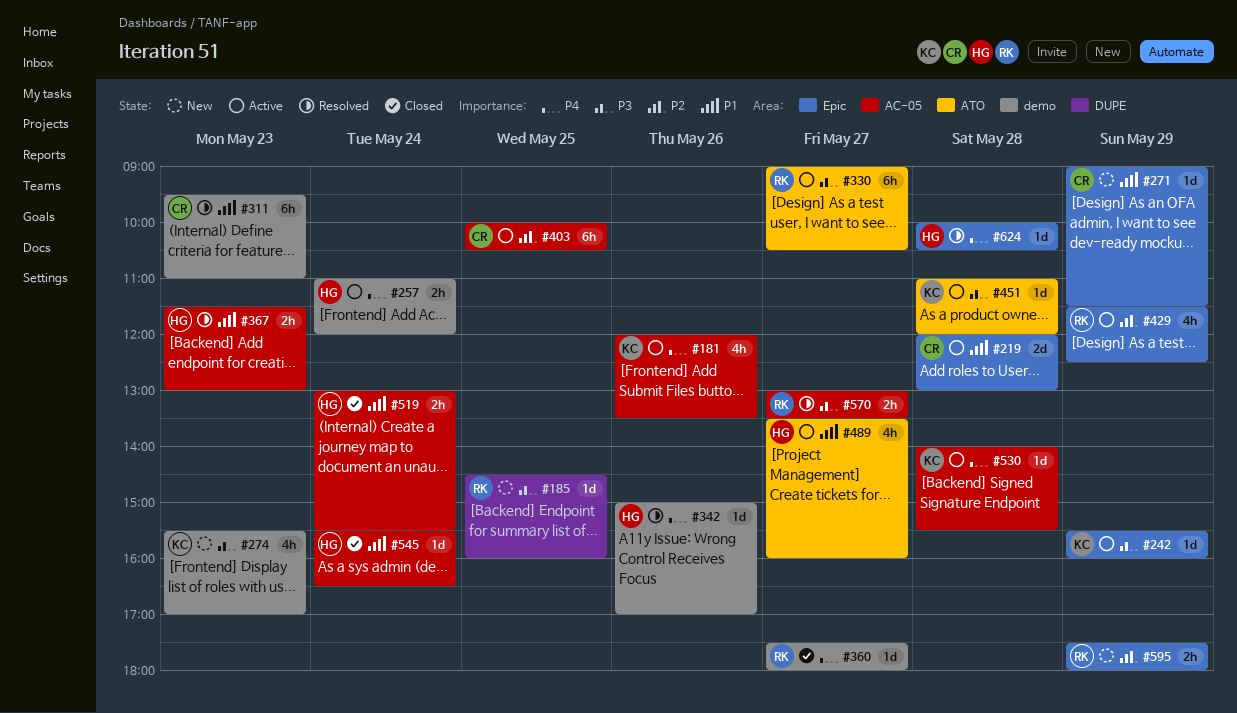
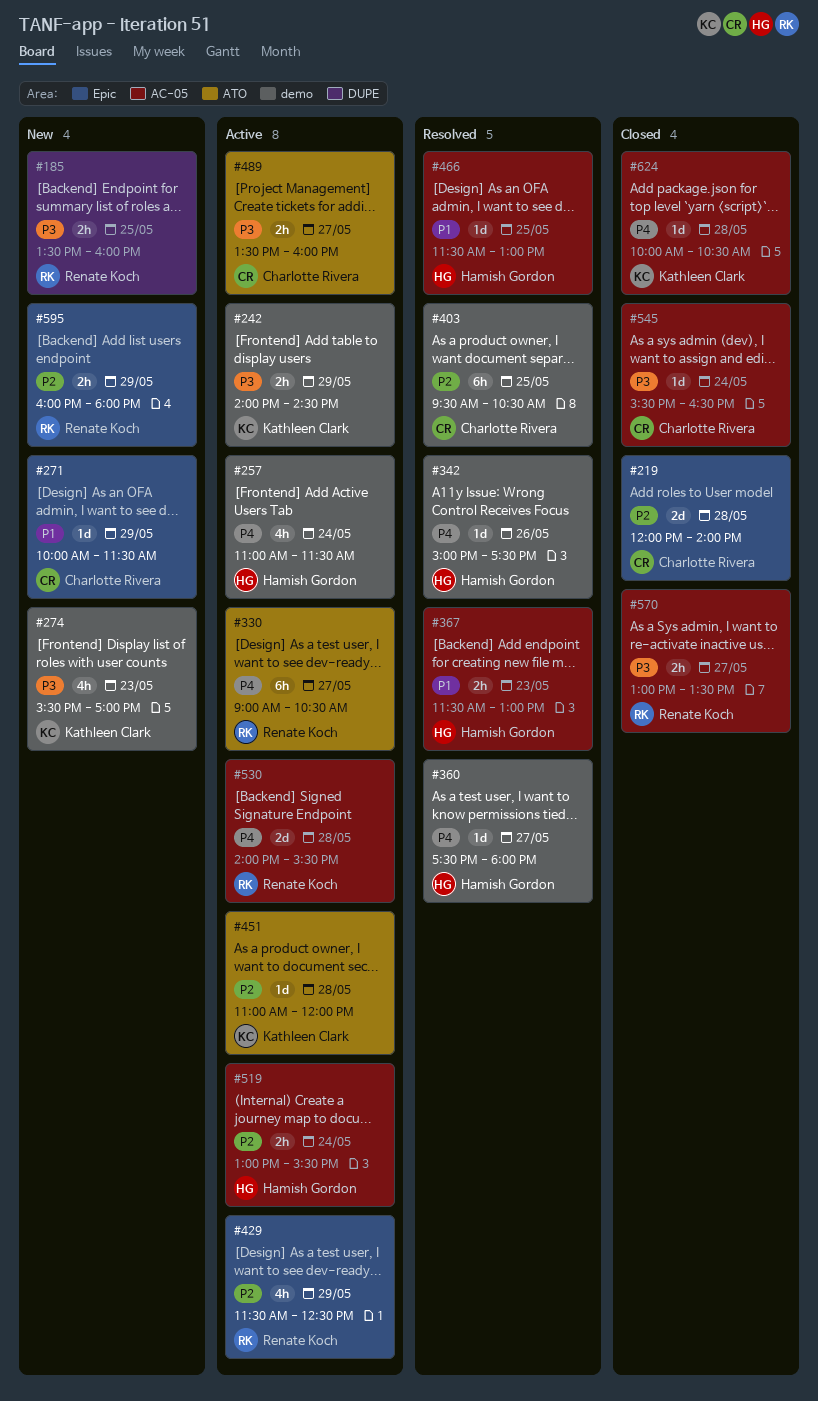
#181: present -> none
#185, estimate: 1d -> 2h
#185, begins: 14:30 -> 13:30
#219, status: Active -> Closed
#219, priority: P1 -> P2
#219, ends: 13:00 -> 14:00
#242, label: Epic -> demo
#242, estimate: 1d -> 2h
#242, begins: 15:30 -> 14:00
#242, ends: 16:00 -> 14:30
#257, estimate: 2h -> 4h
#257, ends: 12:00 -> 11:30
#271, begins: 09:00 -> 10:00
#311: present -> none
#330, priority: P3 -> P4
#342, ends: 17:00 -> 17:30
#360, status: Closed -> Resolved
#360, owner: Renate Koch -> Hamish Gordon
#403, status: Active -> Resolved
#403, label: AC-05 -> demo
#403, begins: 10:00 -> 09:30
#451, priority: P3 -> P2
#466: none -> present
#489, owner: Hamish Gordon -> Charlotte Rivera
#489, priority: P1 -> P3
#489, estimate: 4h -> 2h
#519, status: Closed -> Active
#519, priority: P1 -> P2
#530, owner: Kathleen Clark -> Renate Koch
#530, estimate: 1d -> 2d
#545, owner: Hamish Gordon -> Charlotte Rivera
#545, priority: P1 -> P3
#570, status: Resolved -> Closed
#595, begins: 17:30 -> 16:00
#624, status: Resolved -> Closed
#624, owner: Hamish Gordon -> Kathleen Clark
#624, label: Epic -> AC-05

